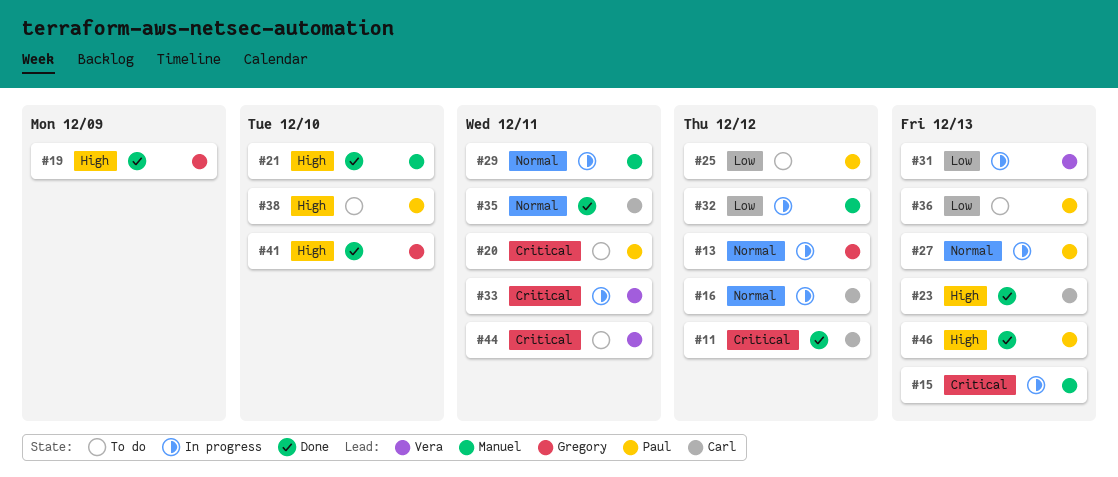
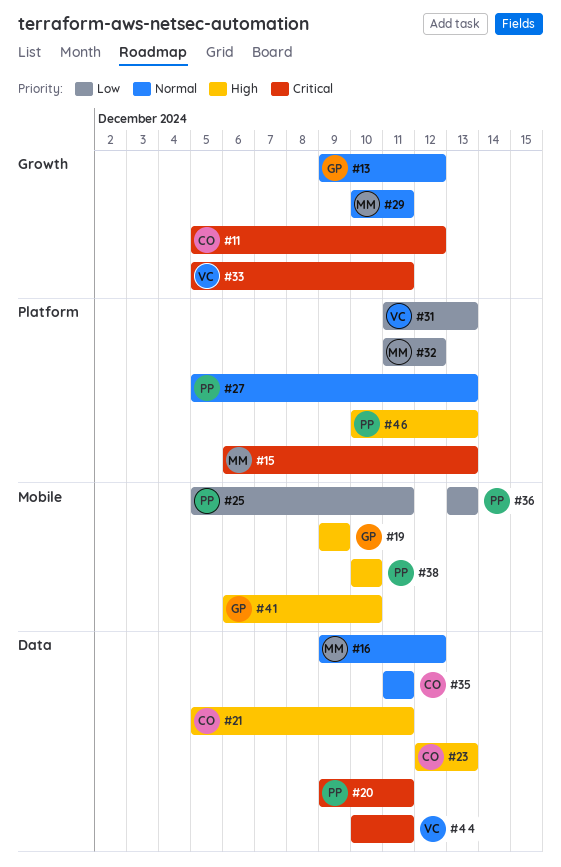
#16, owner: Carl -> Manuel
#21, owner: Manuel -> Carl
#21, due: Dec 10 -> Dec 11
#25, due: Dec 12 -> Dec 11

